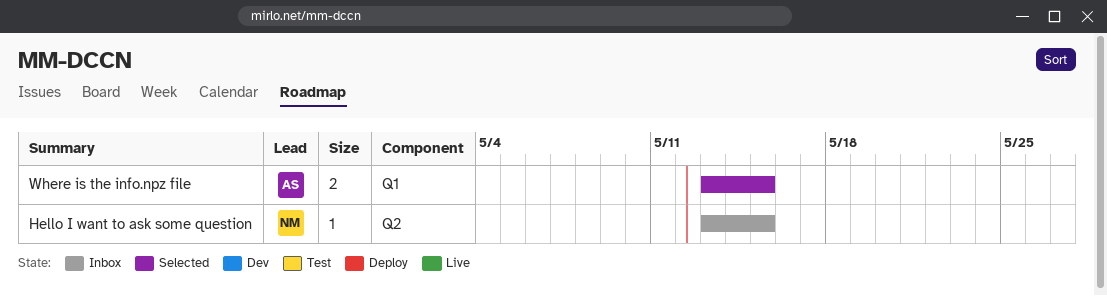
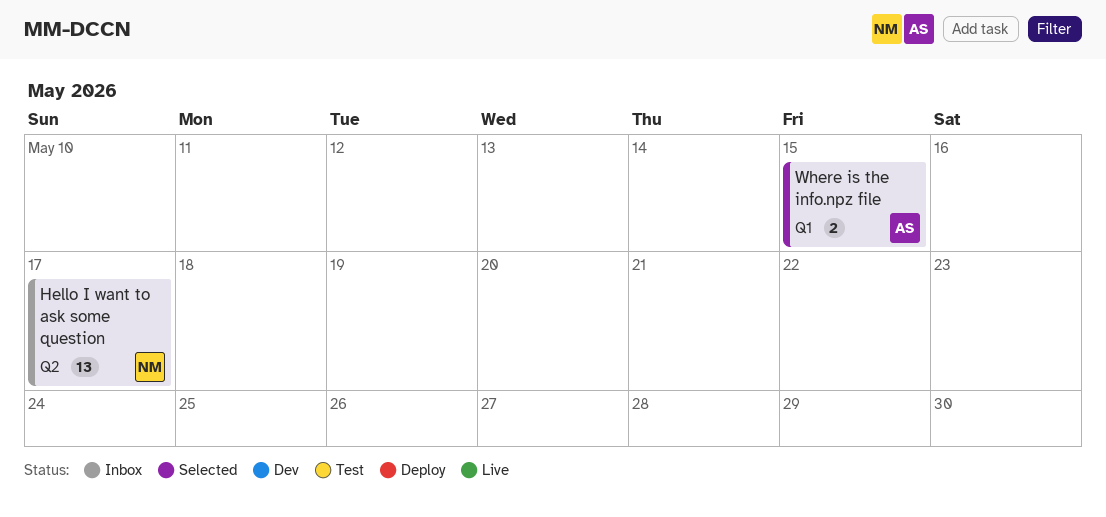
Hello I want to ask some question, estimate: 1 -> 13
Hello I want to ask some question, due: May 15 -> May 17

